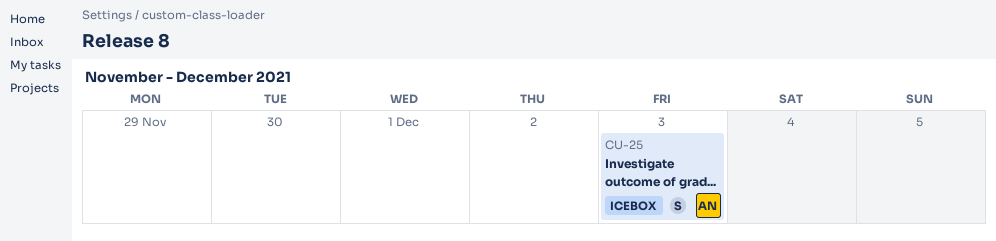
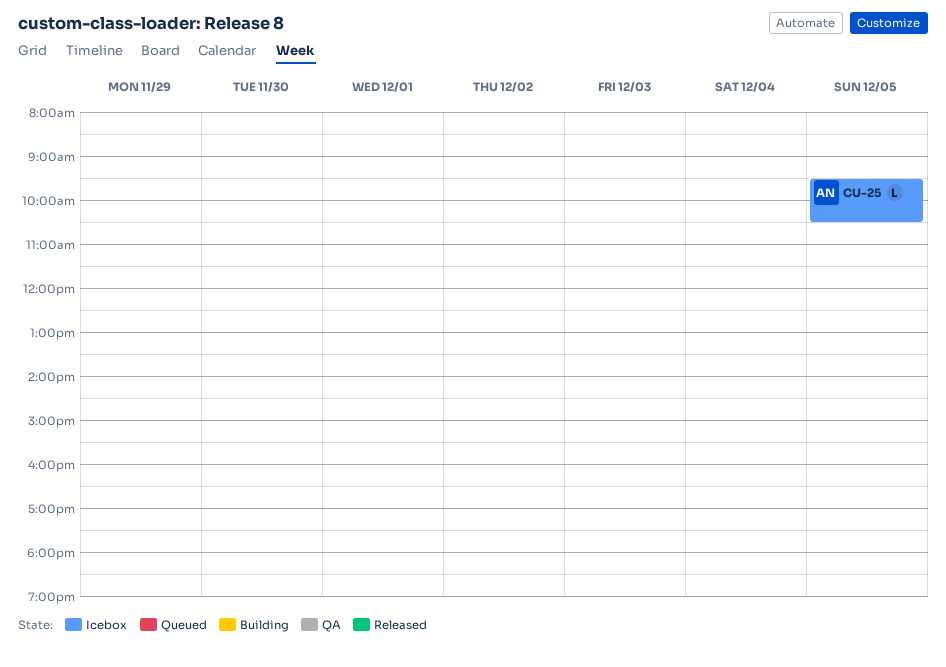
CU-25, estimate: S -> L
CU-25, day: Dec 3 -> Dec 5

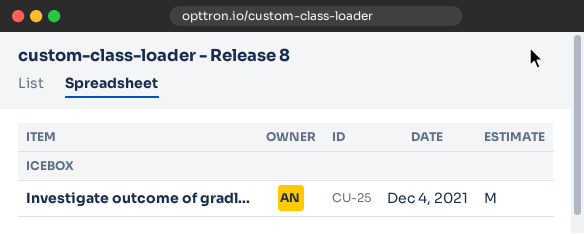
CU-25, estimate: L -> M
CU-25, day: Dec 5 -> Dec 4

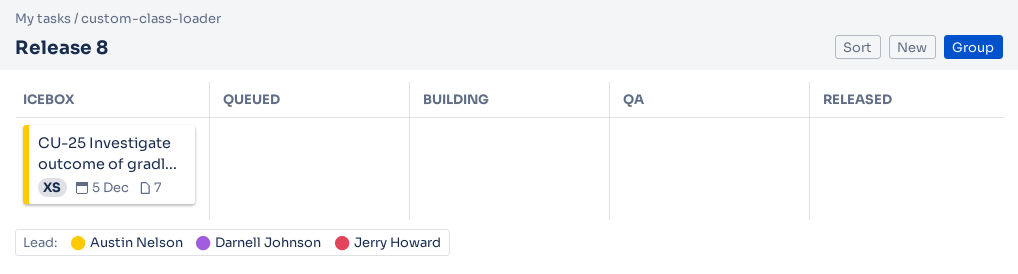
CU-25, estimate: M -> XS
CU-25, day: Dec 4 -> Dec 5

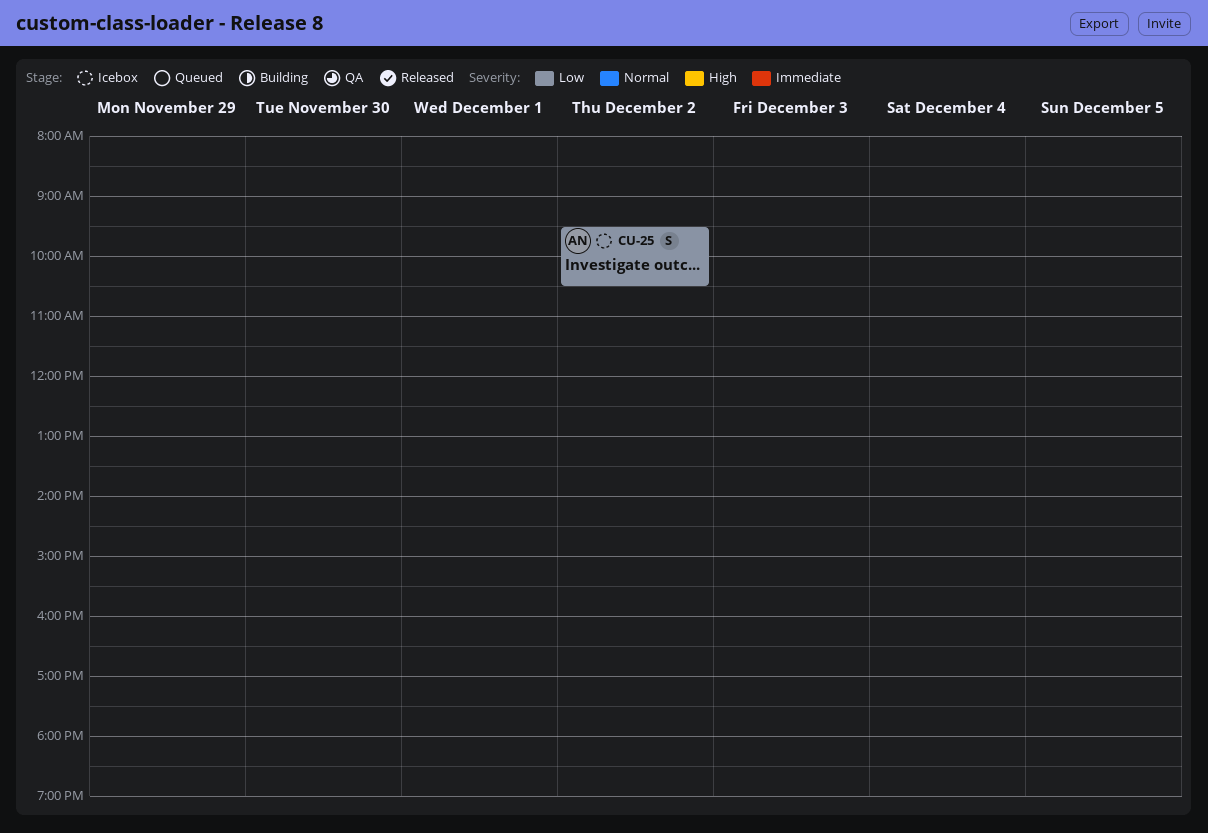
CU-25, estimate: XS -> S
CU-25, day: Dec 5 -> Dec 2

